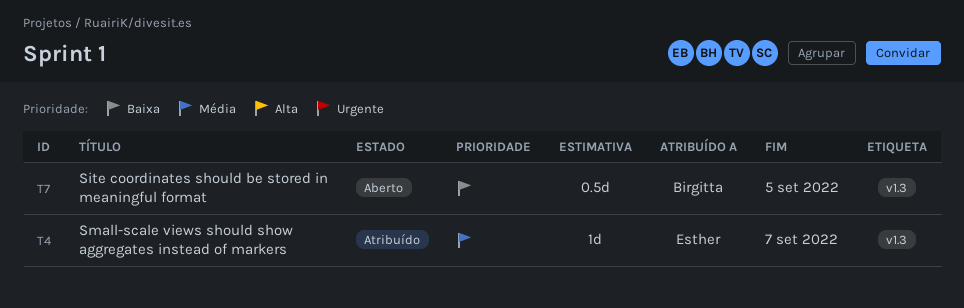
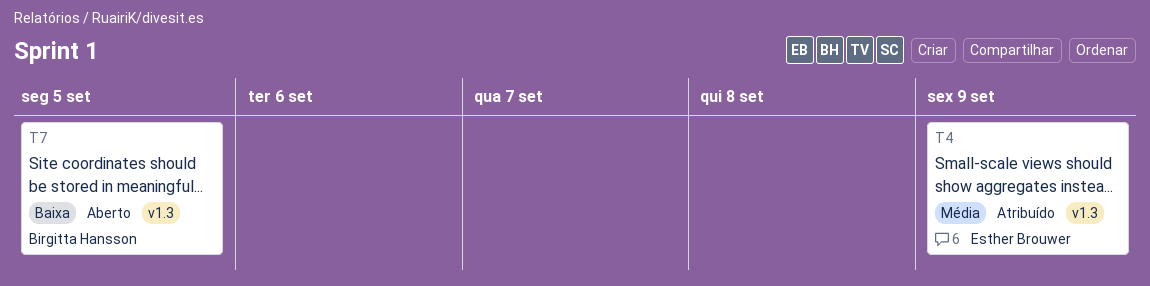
T4, due: Sep 7 -> Sep 9

